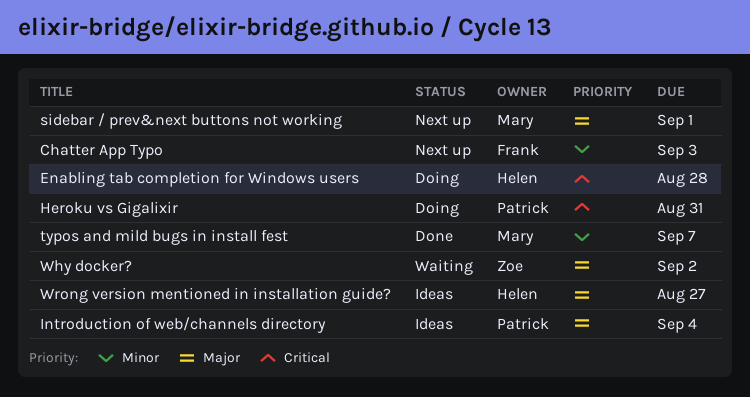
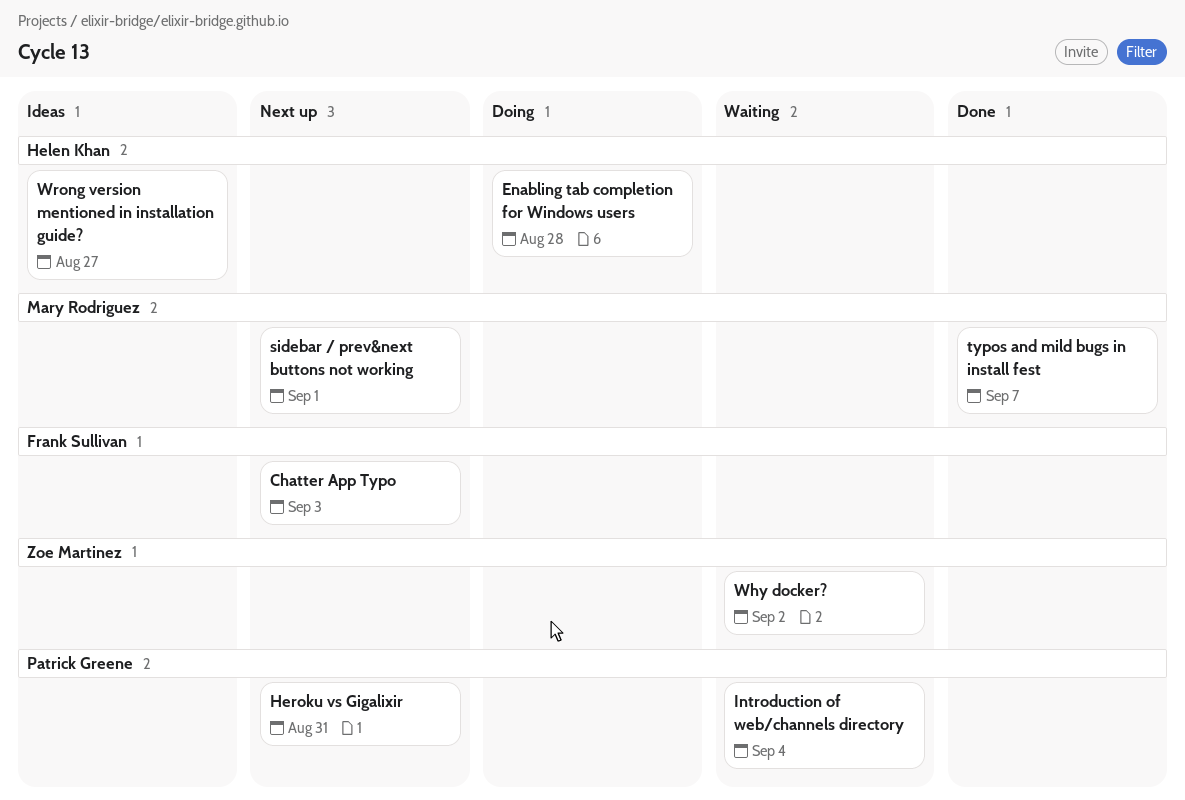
Heroku vs Gigalixir, status: Doing -> Next up
Introduction of web/channels directory, status: Ideas -> Waiting

